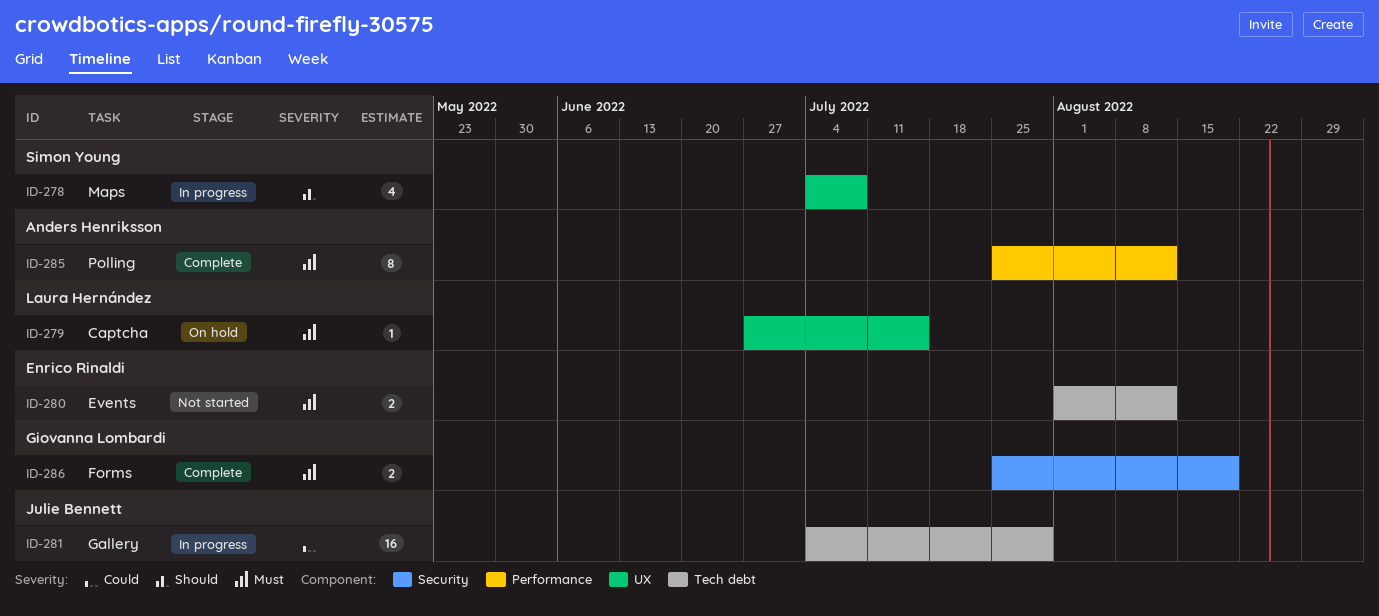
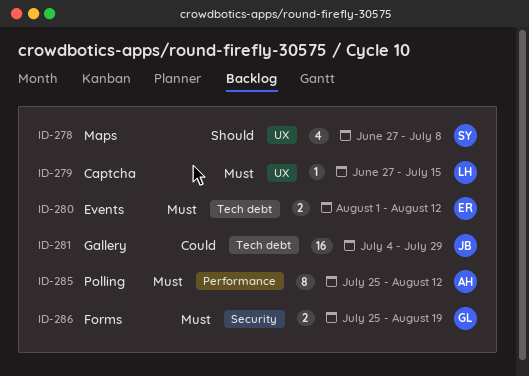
ID-278, start: Jul 4 -> Jun 27

